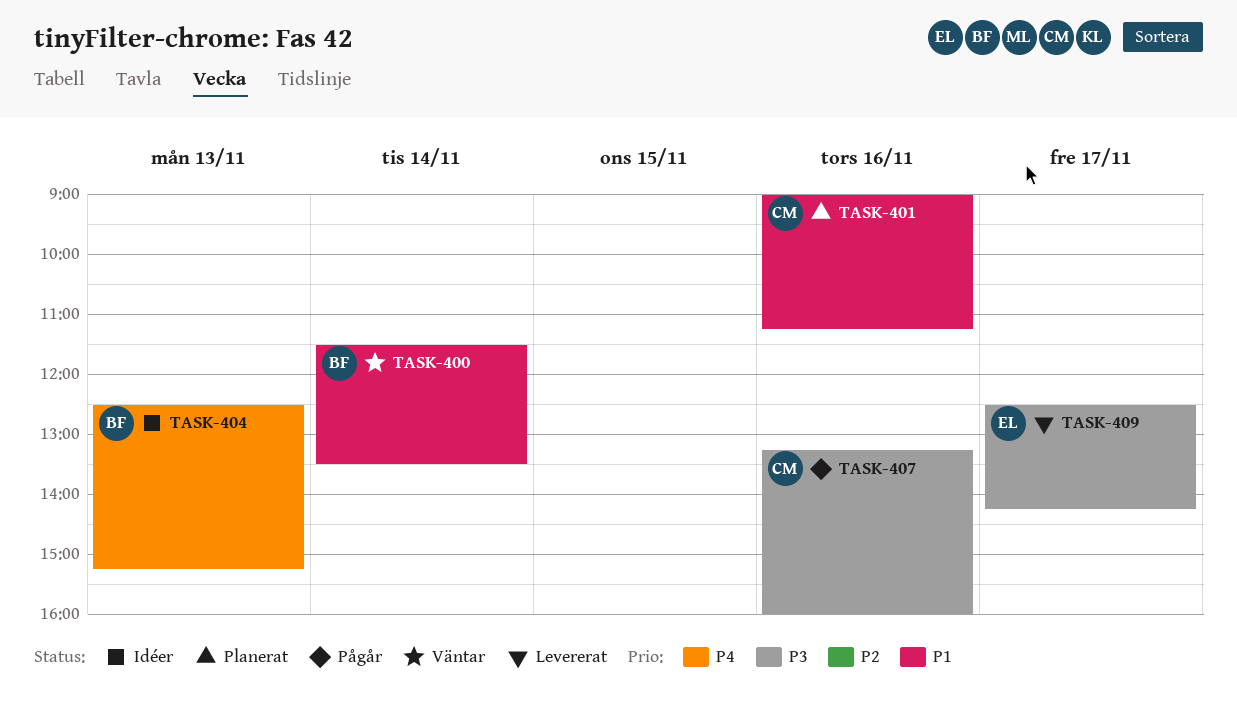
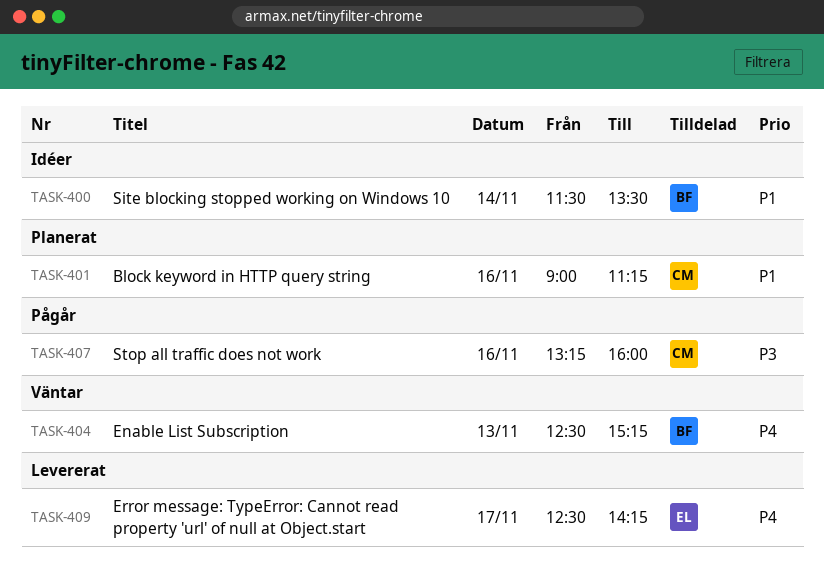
TASK-400, status: Väntar -> Idéer
TASK-404, status: Idéer -> Väntar
TASK-409, priority: P3 -> P4

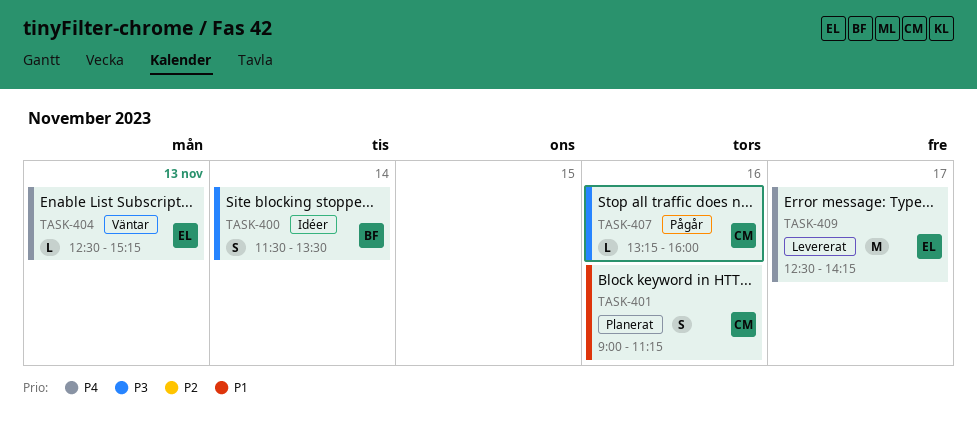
TASK-400, priority: P1 -> P3
TASK-404, owner: BF -> EL

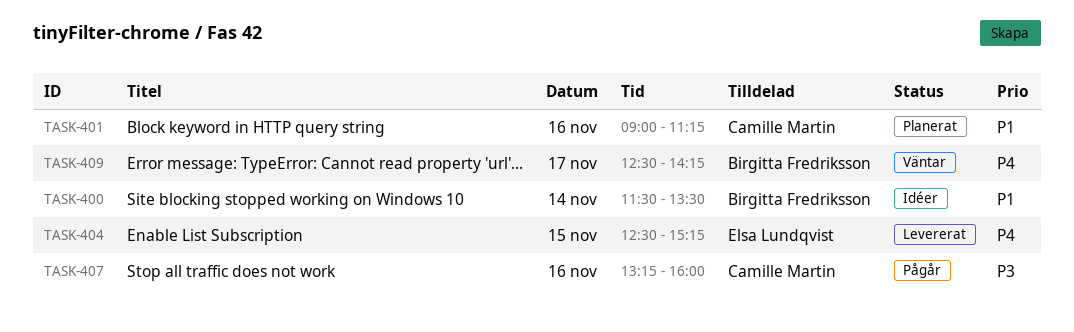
TASK-400, priority: P3 -> P1
TASK-404, status: Väntar -> Levererat
TASK-404, day: Nov 13 -> Nov 15
TASK-409, status: Levererat -> Väntar
TASK-409, owner: Elsa Lundqvist -> Birgitta Fredriksson

